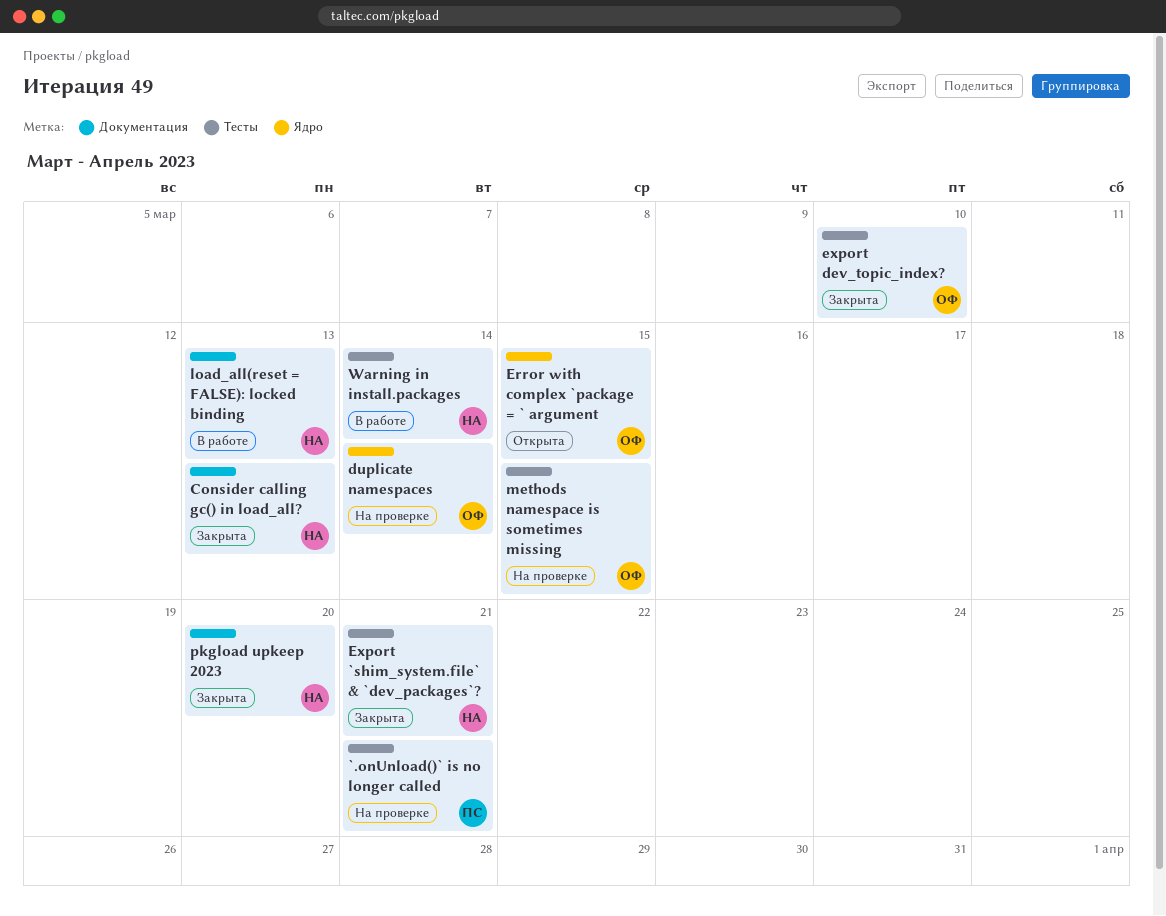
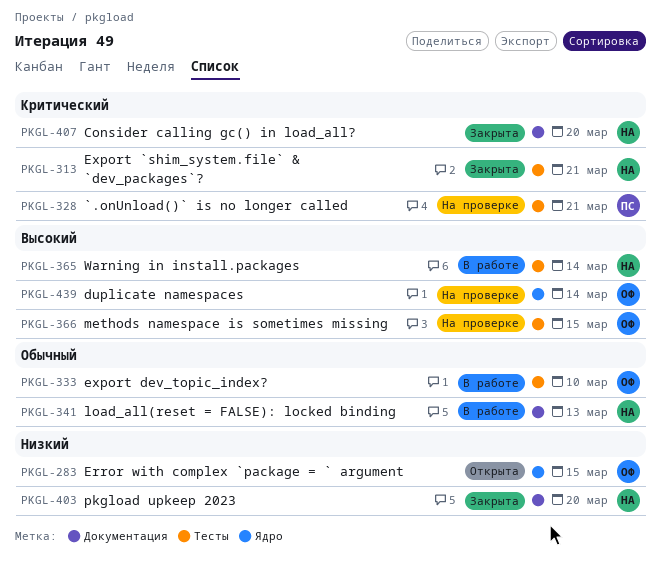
Consider calling gc() in load_all?, due: Mar 13 -> Mar 20
export dev_topic_index?, status: Закрыта -> В работе

